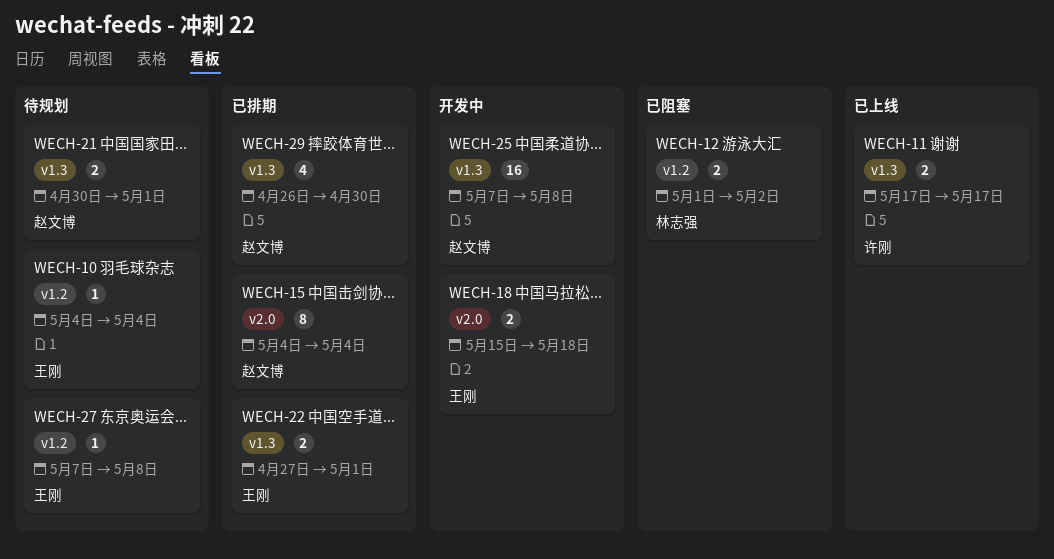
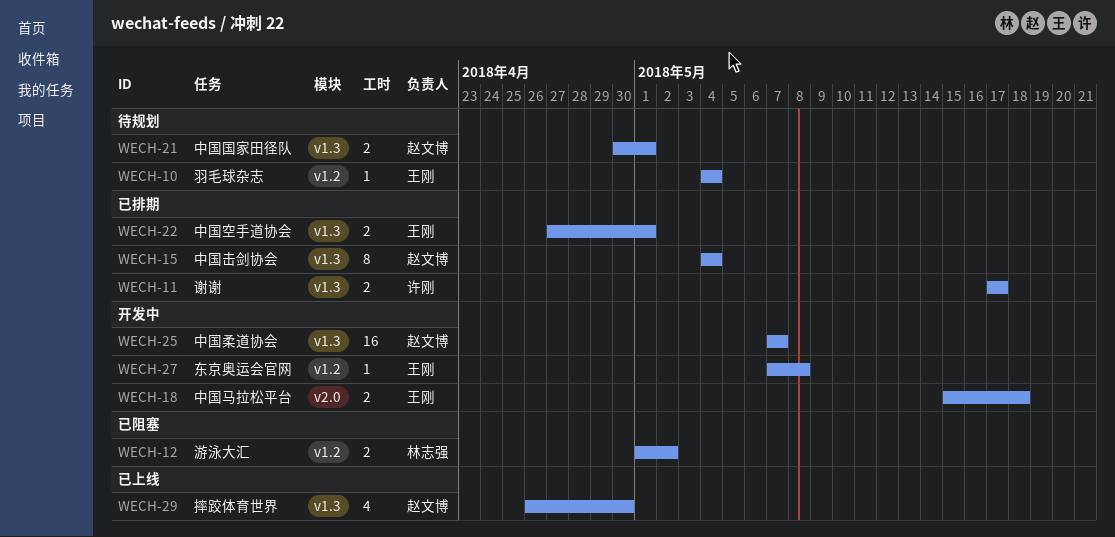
WECH-11, status: 已上线 -> 已排期
WECH-15, label: v2.0 -> v1.3
WECH-25, due: May 8 -> May 7
WECH-27, status: 待规划 -> 开发中
WECH-29, status: 已排期 -> 已上线

